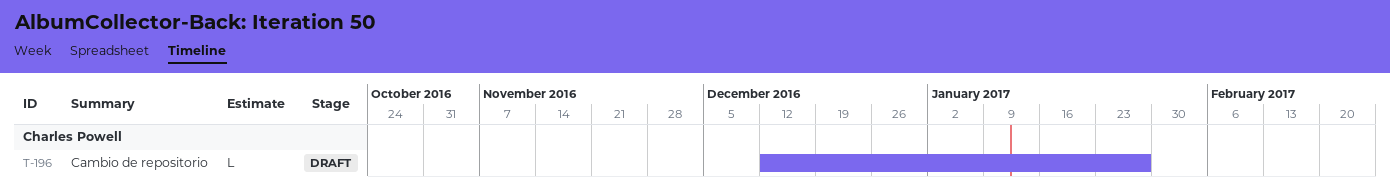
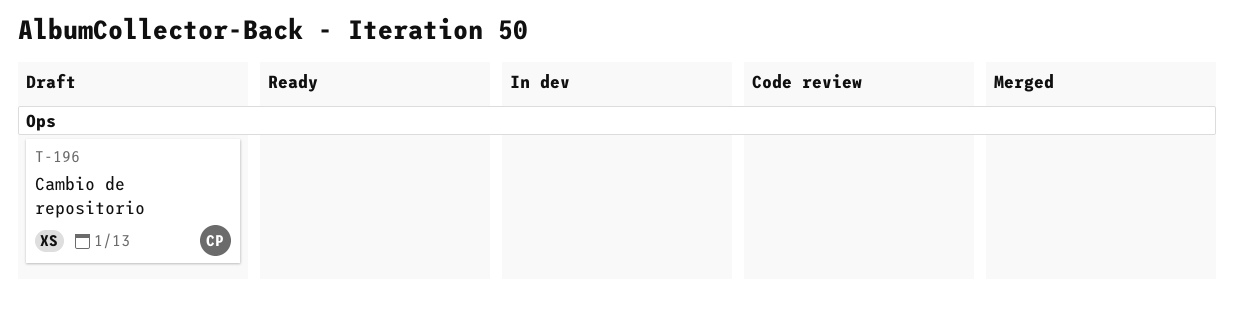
T-196, estimate: L -> XS
T-196, due: Jan 27 -> Jan 13

